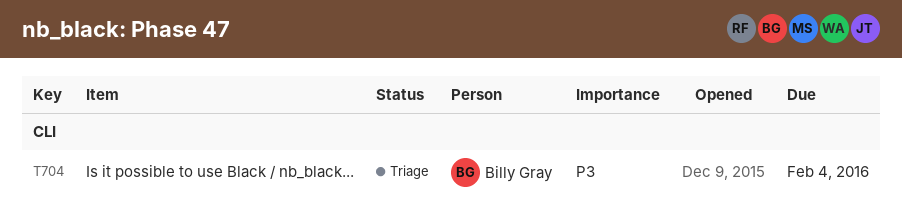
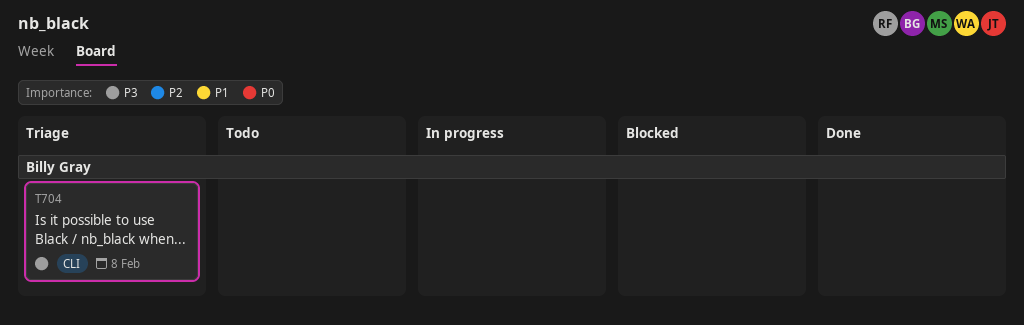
T704, due: Feb 4 -> Feb 8

